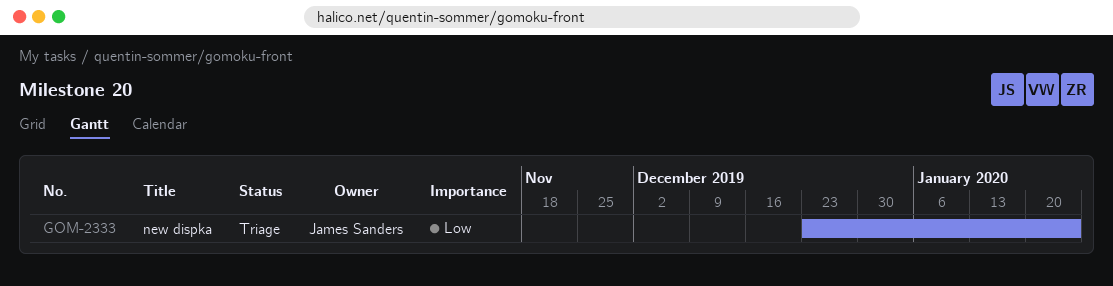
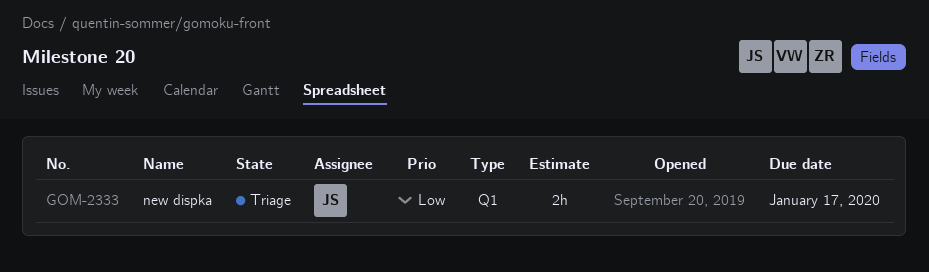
GOM-2333, due: Jan 24 -> Jan 17

